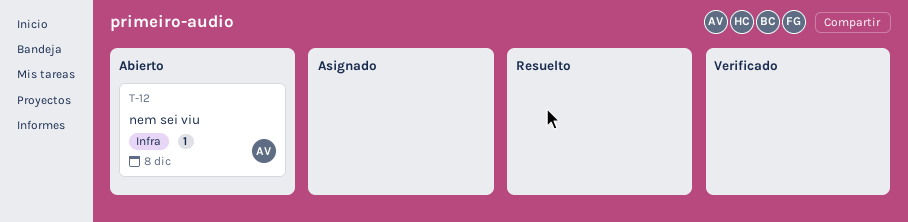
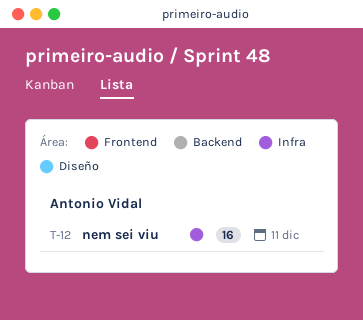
T-12, estimate: 1 -> 16
T-12, due: Dec 8 -> Dec 11

